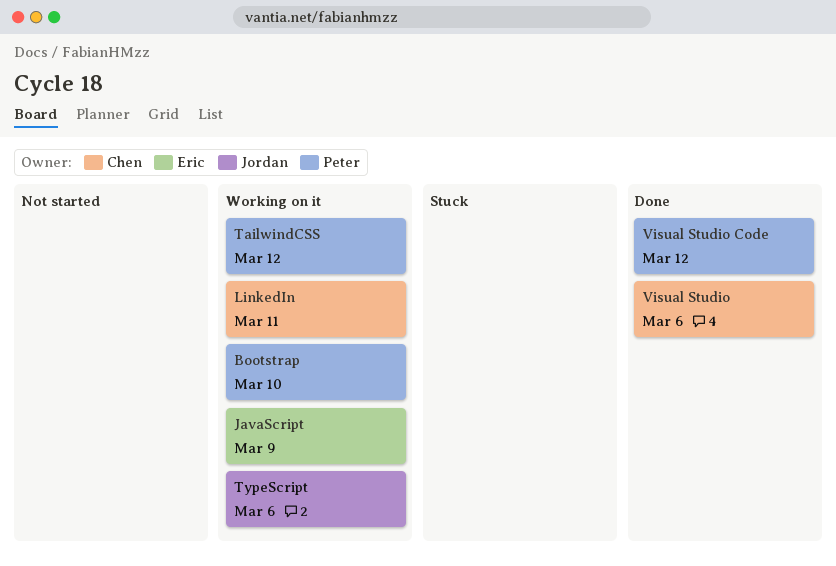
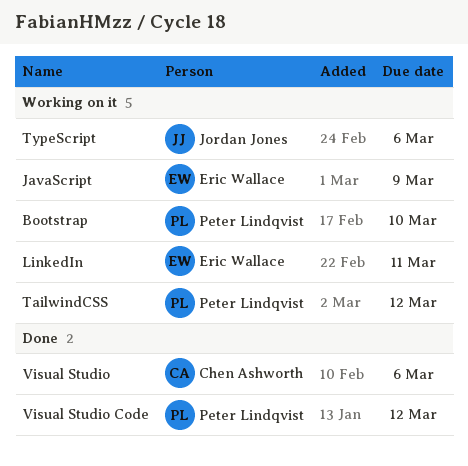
LinkedIn, owner: Chen Ashworth -> Eric Wallace

